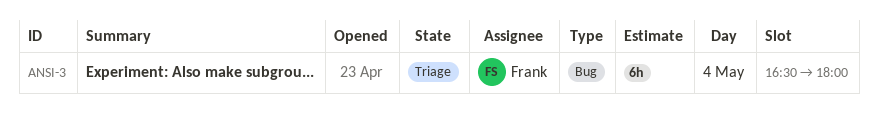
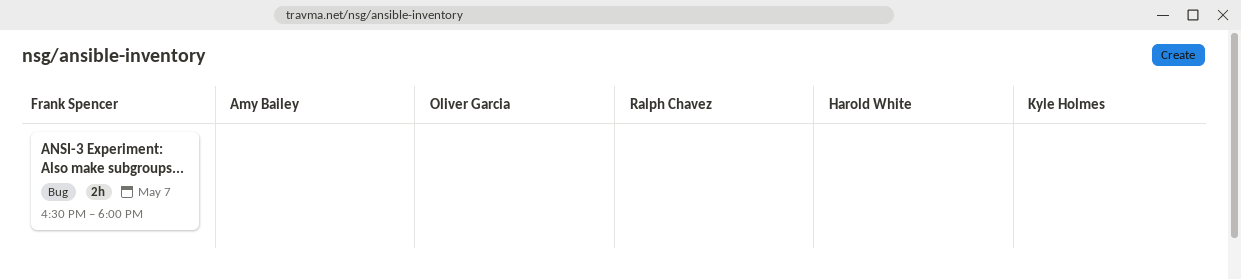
ANSI-3, estimate: 6h -> 2h
ANSI-3, day: May 4 -> May 7

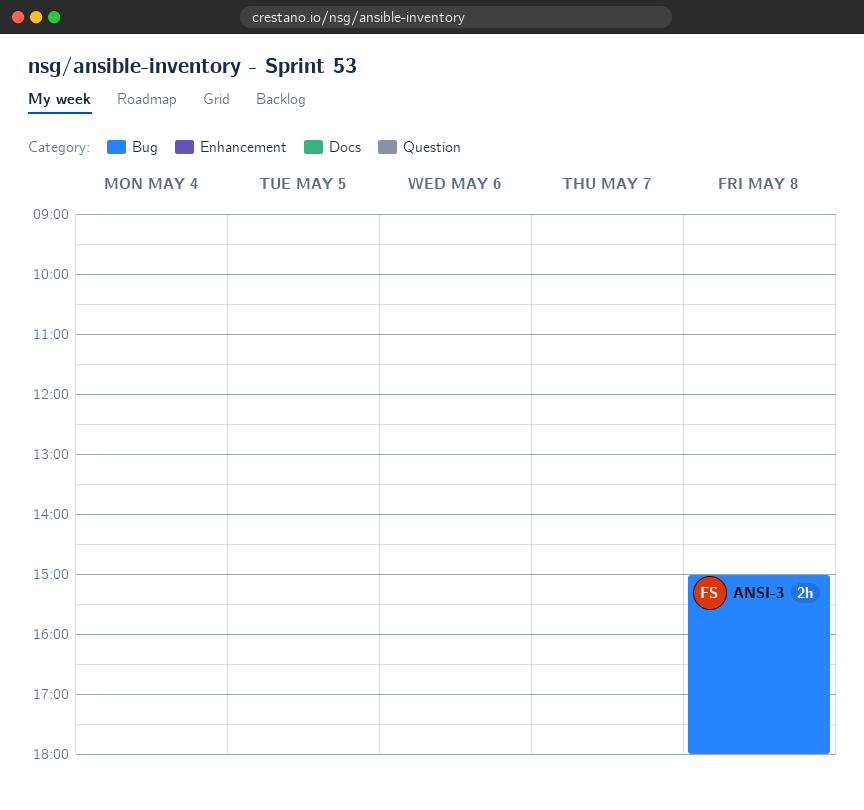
ANSI-3, day: May 7 -> May 8
ANSI-3, begins: 16:30 -> 15:00

